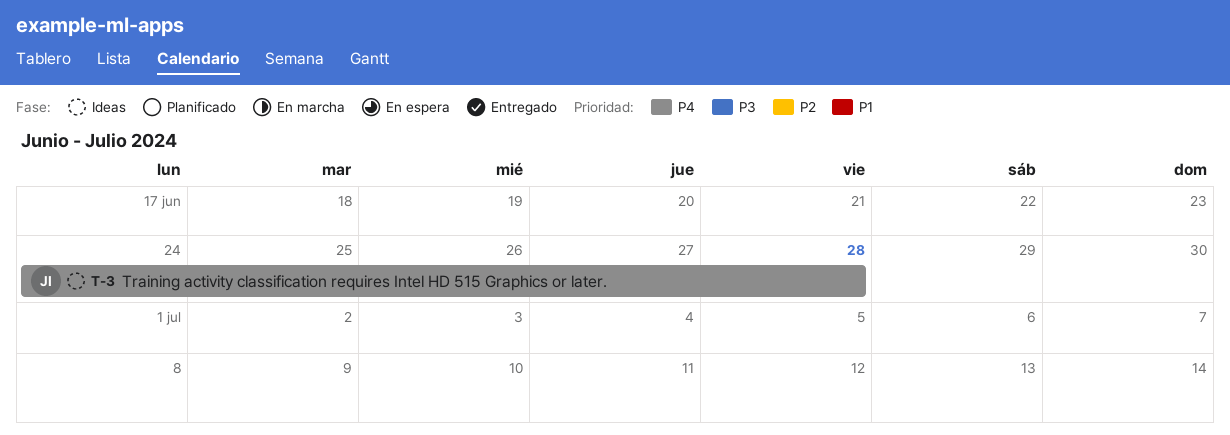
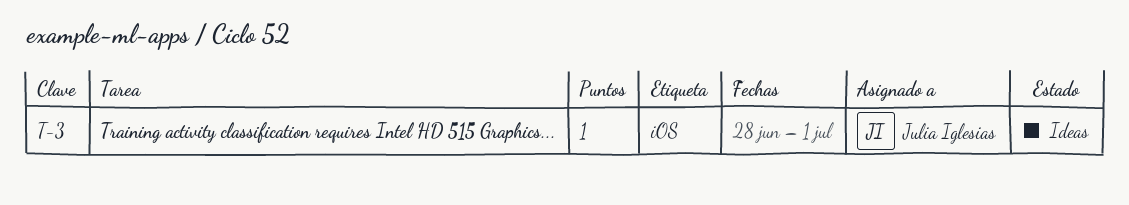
T-3, start: Jun 24 -> Jun 28
T-3, due: Jun 28 -> Jul 1

